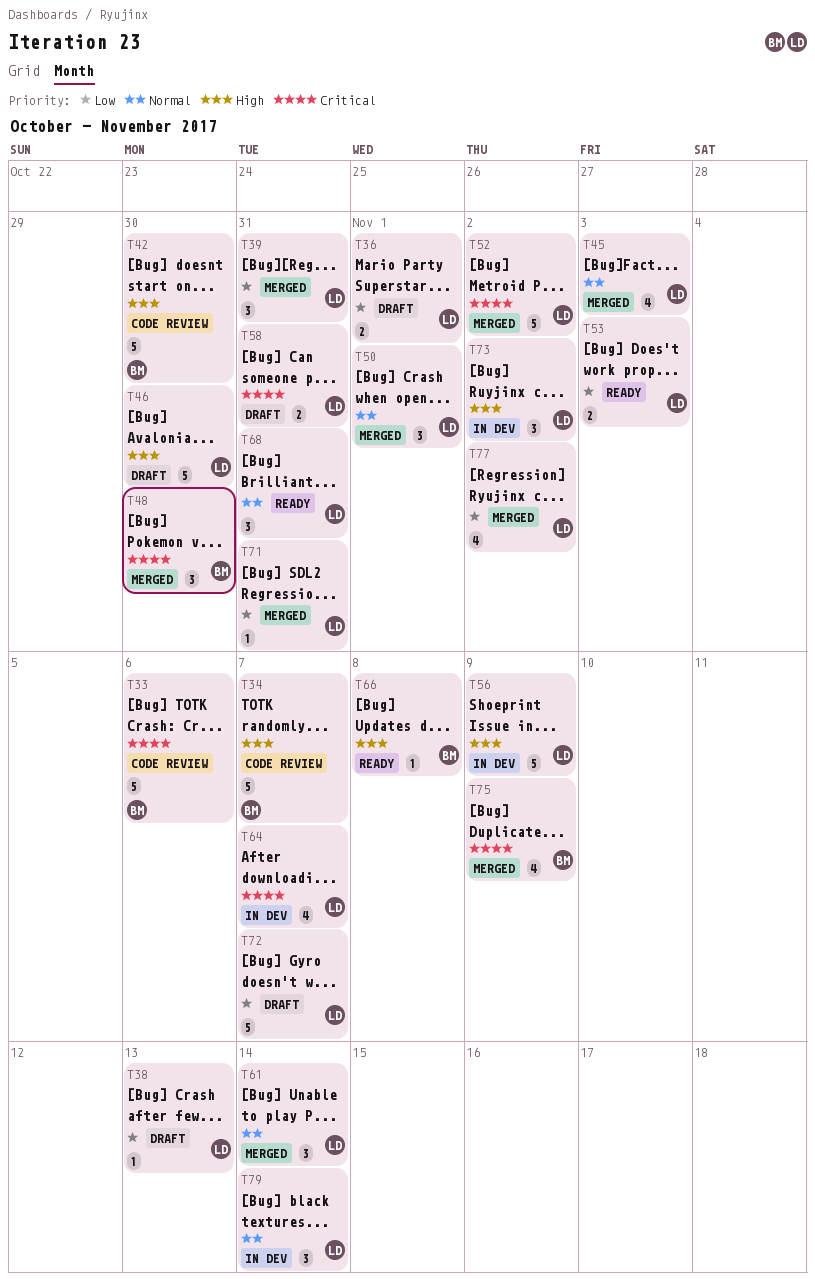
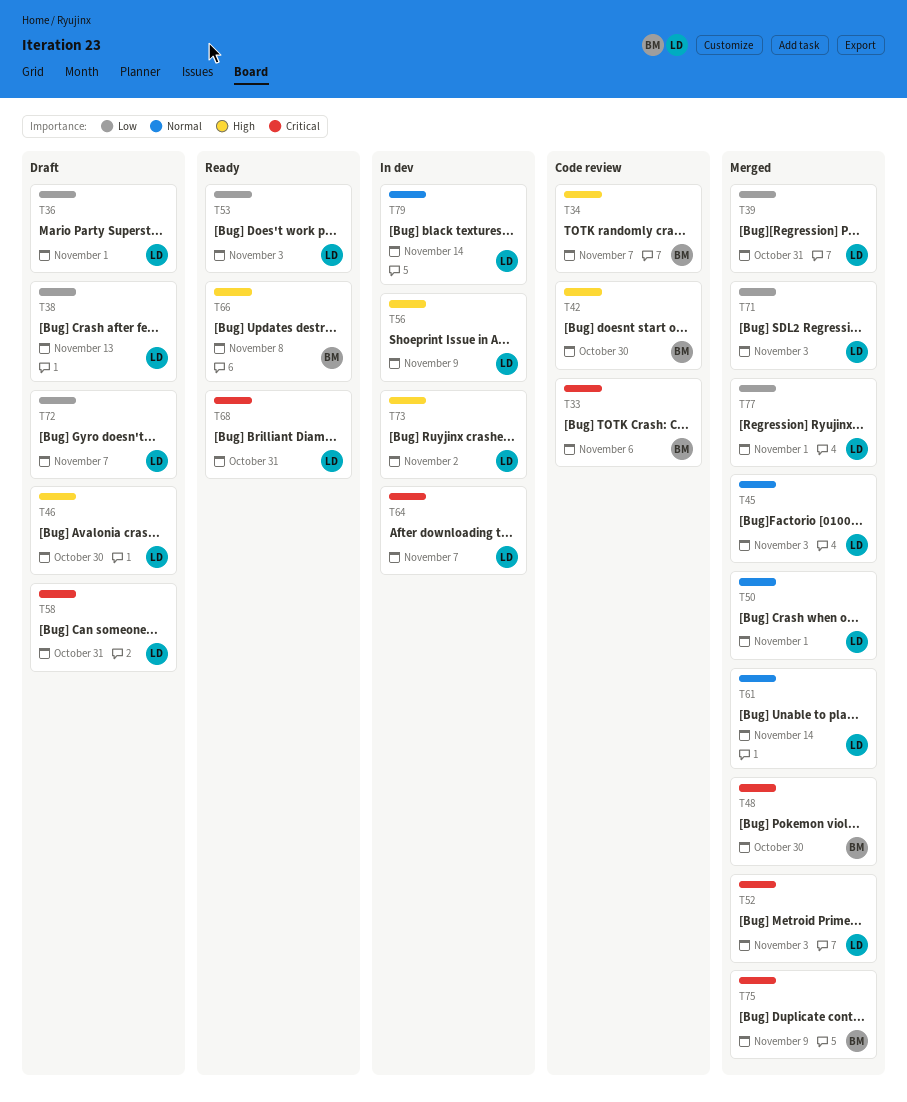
T52, due: Nov 2 -> Nov 3
T68, priority: Normal -> Critical
T71, due: Oct 31 -> Nov 3
T77, due: Nov 2 -> Nov 1

